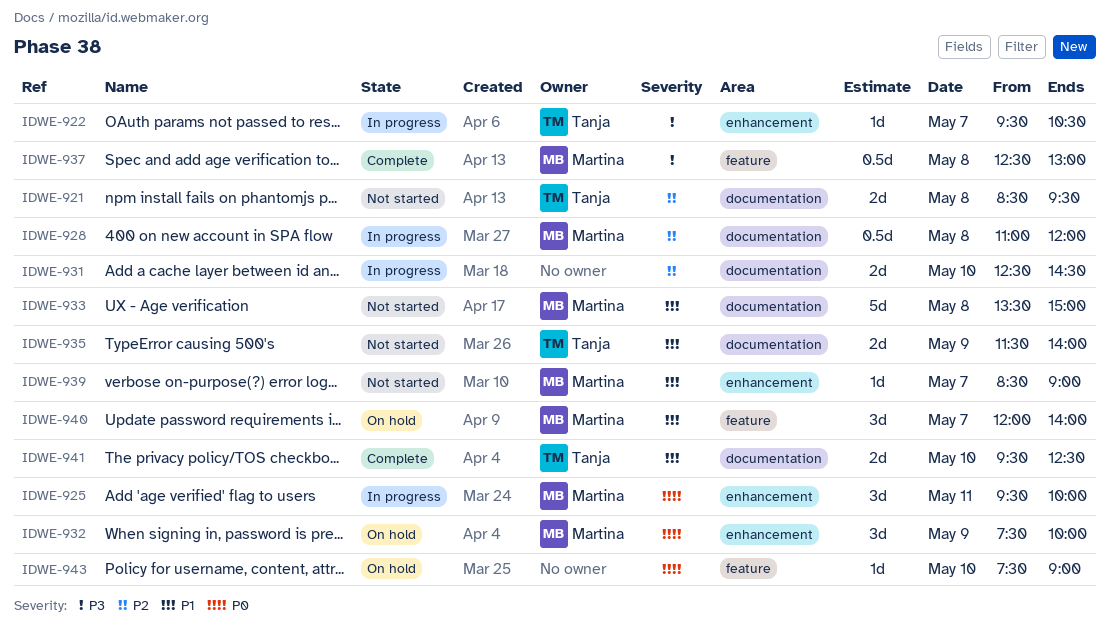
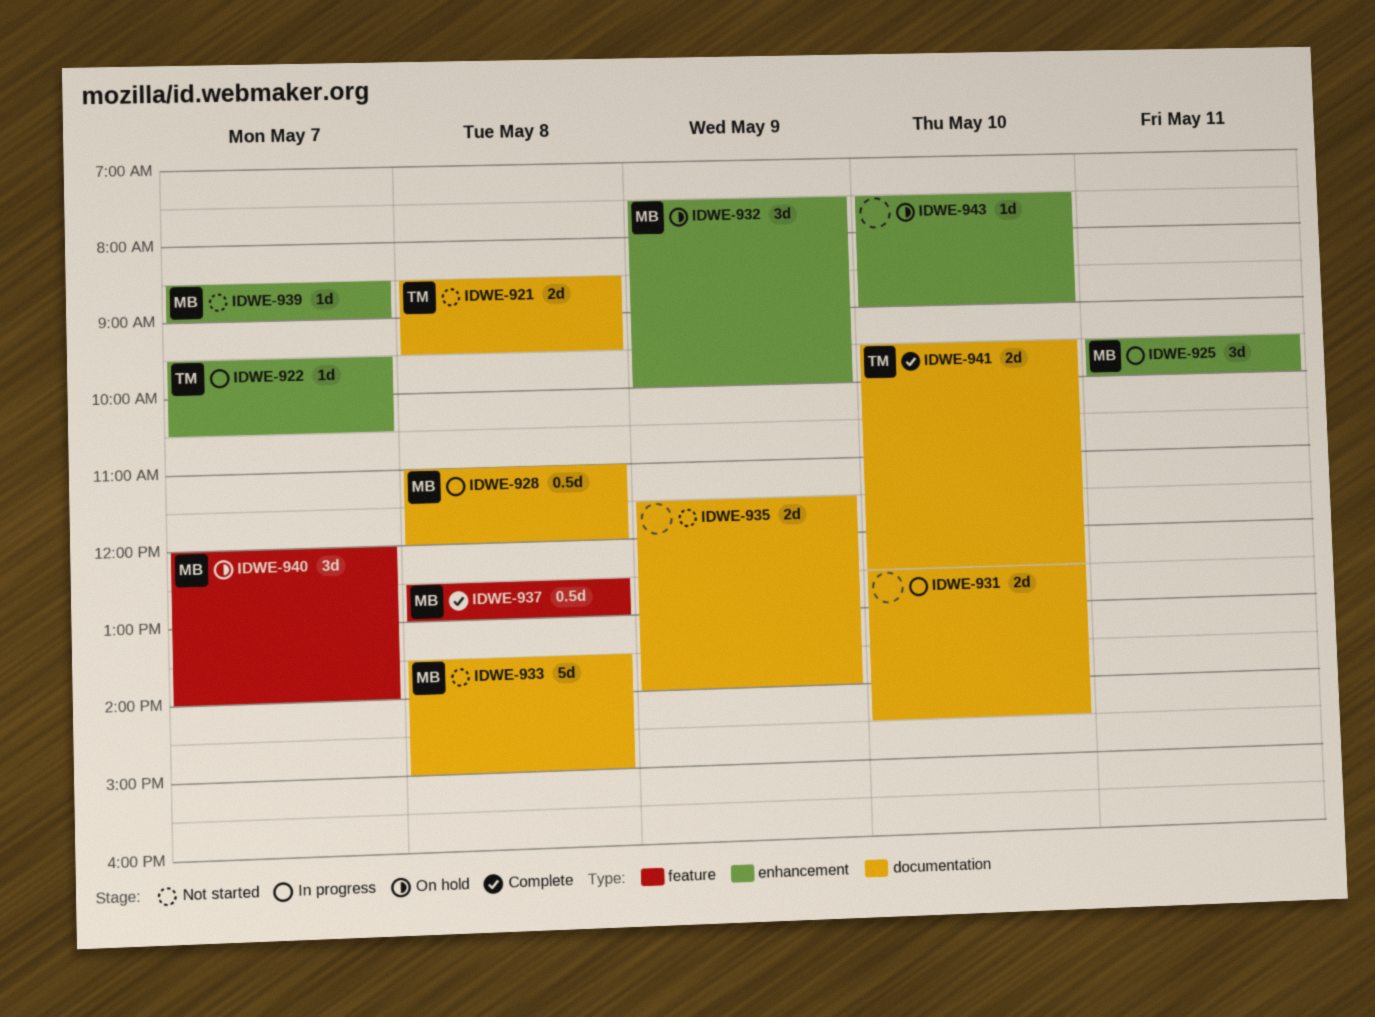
IDWE-935, owner: Tanja -> none
IDWE-943, label: feature -> enhancement

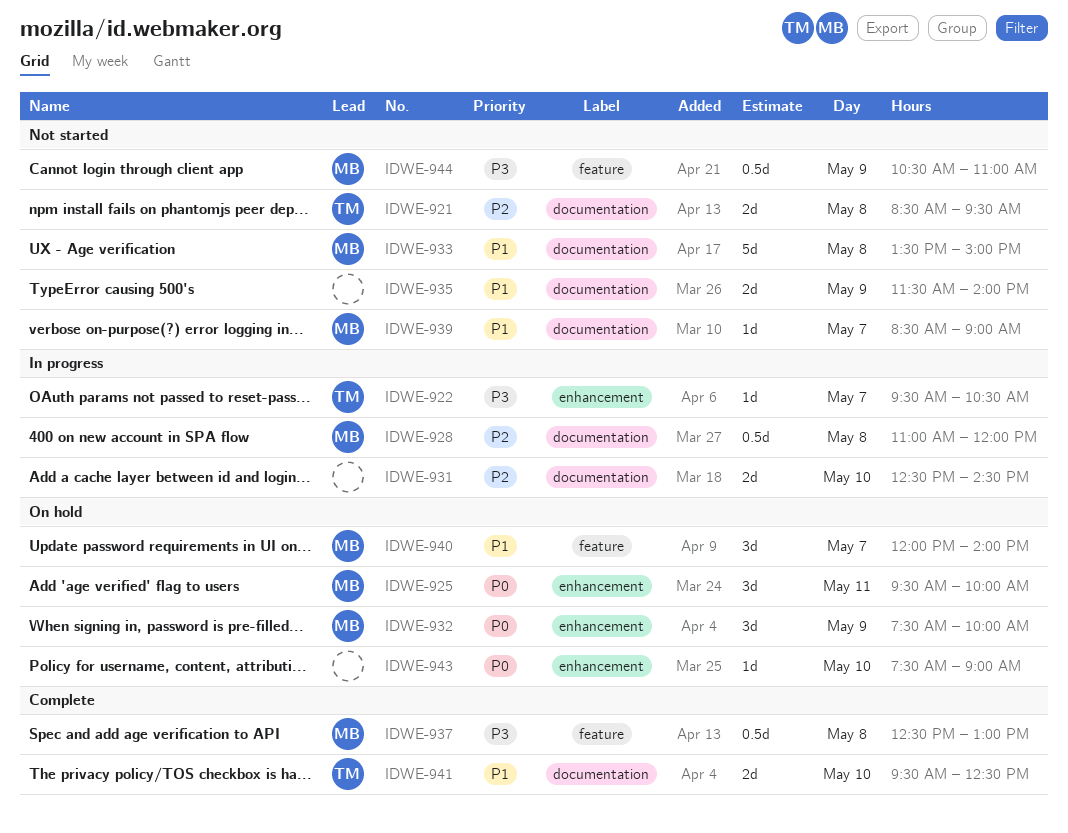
IDWE-925, status: In progress -> On hold
IDWE-939, label: enhancement -> documentation
IDWE-944: none -> present

